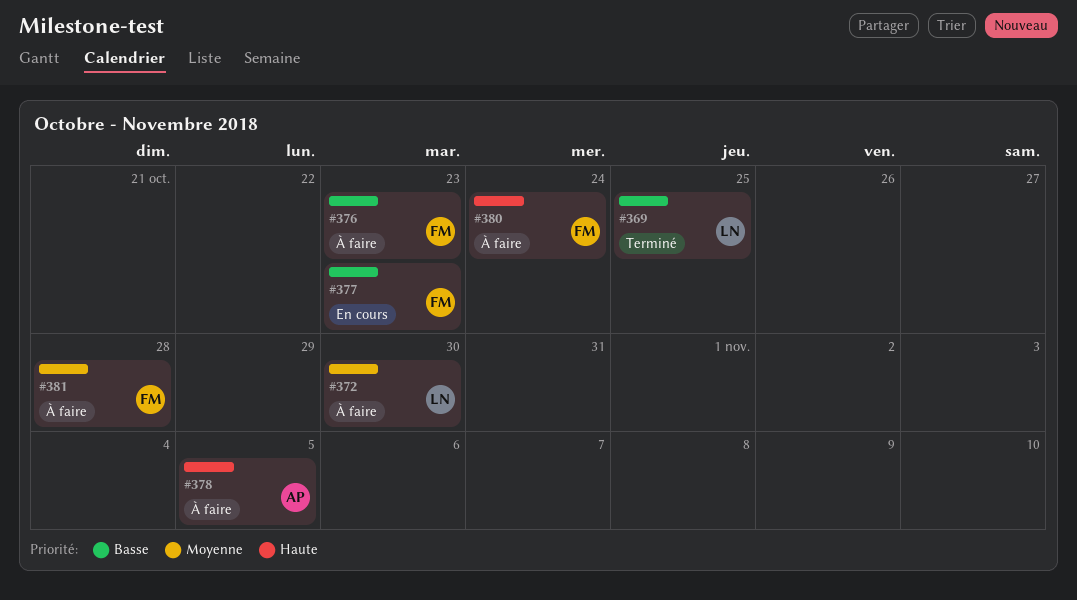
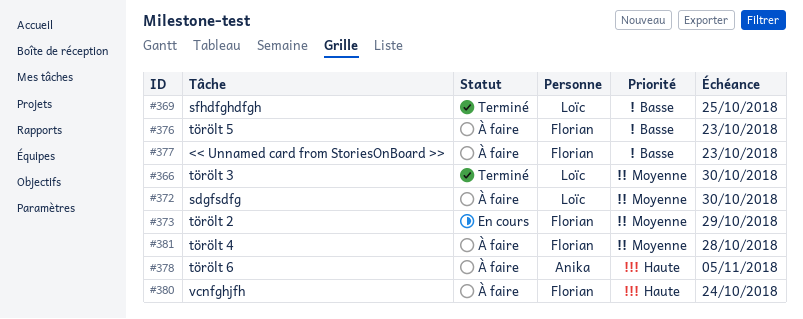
#366: none -> present
#373: none -> present
#377, status: En cours -> À faire

